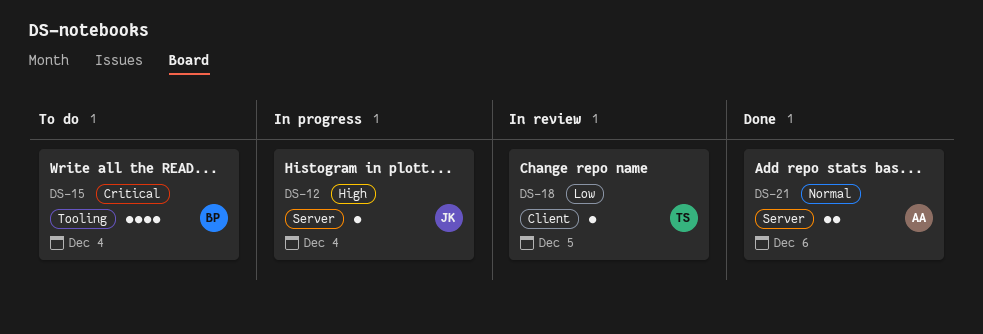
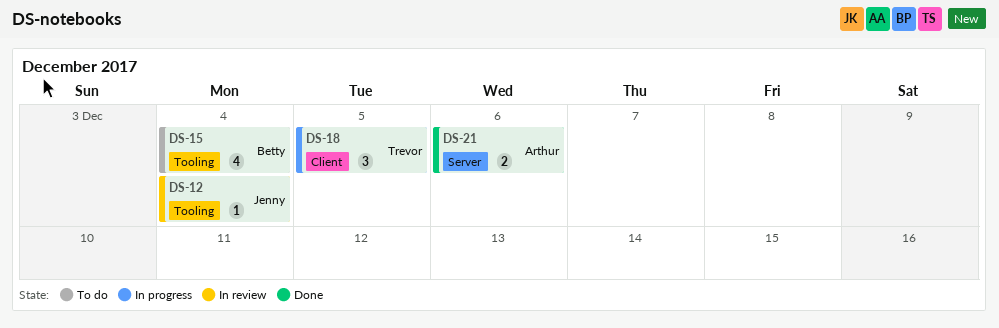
DS-12, status: In progress -> In review
DS-12, label: Server -> Tooling
DS-18, status: In review -> In progress
DS-18, estimate: 1 -> 3

